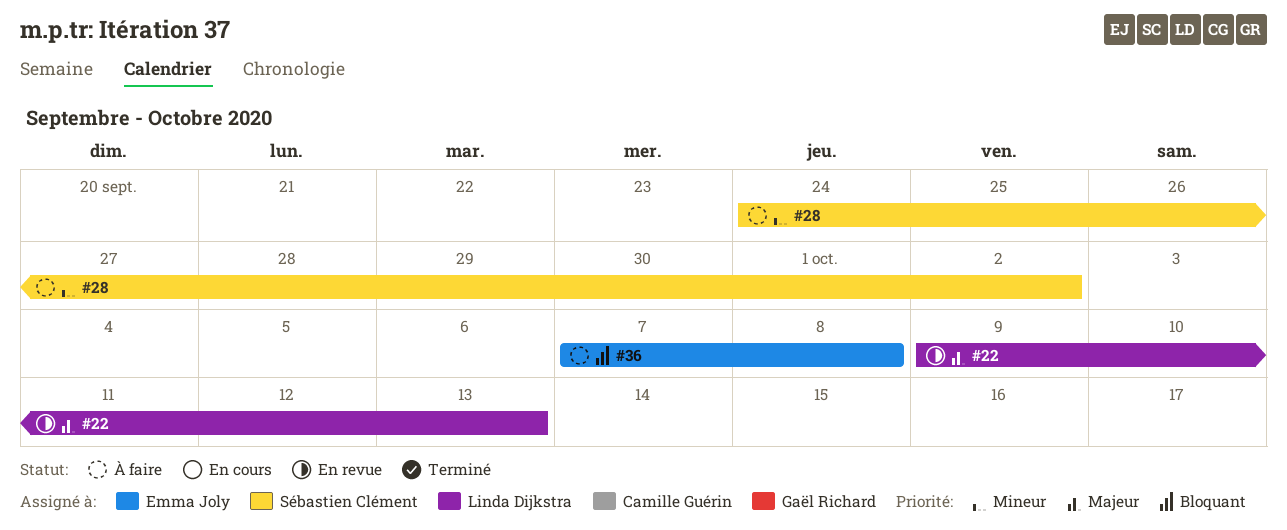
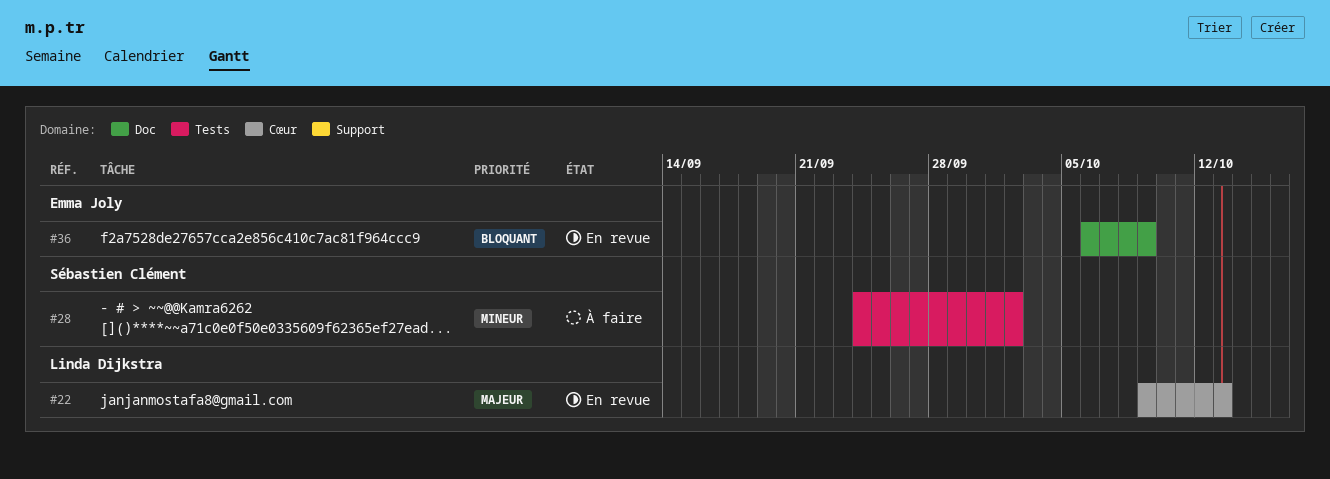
#36, status: À faire -> En revue
#36, start: Oct 7 -> Oct 6
#36, due: Oct 8 -> Oct 9

